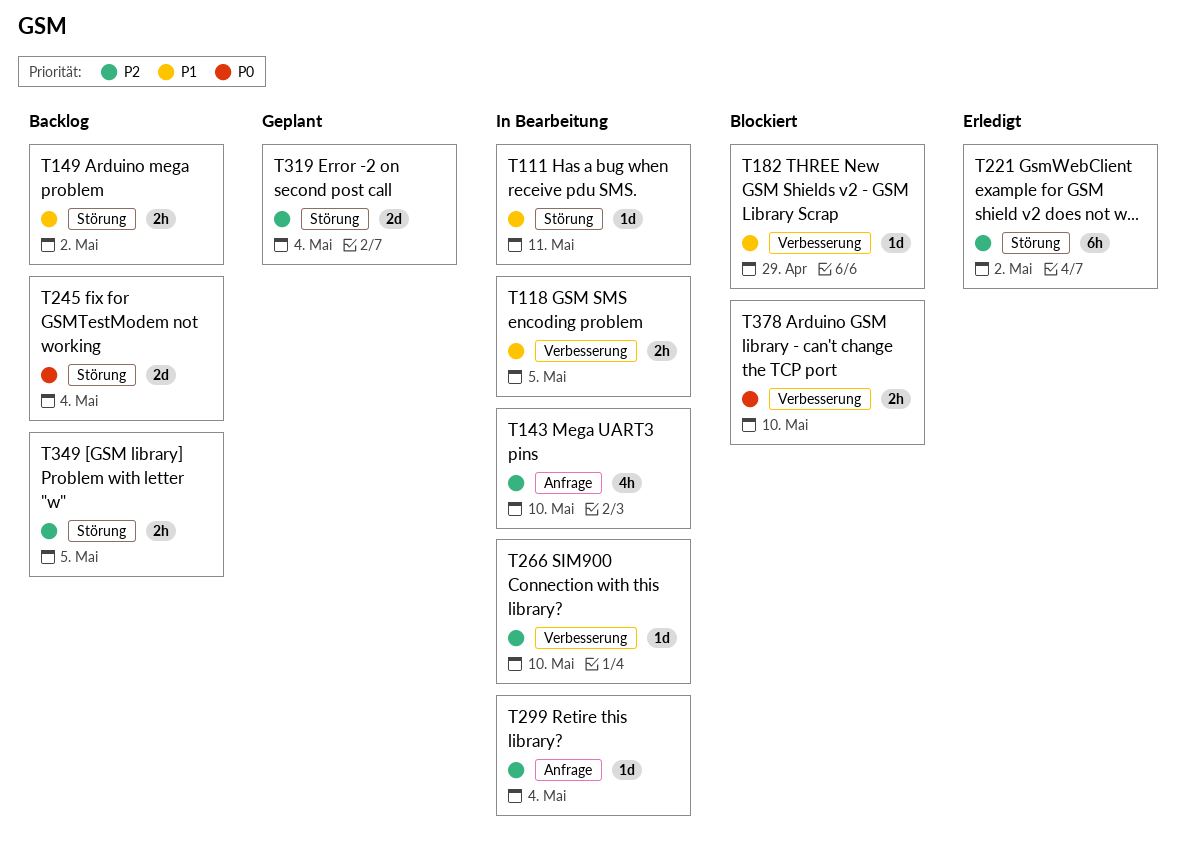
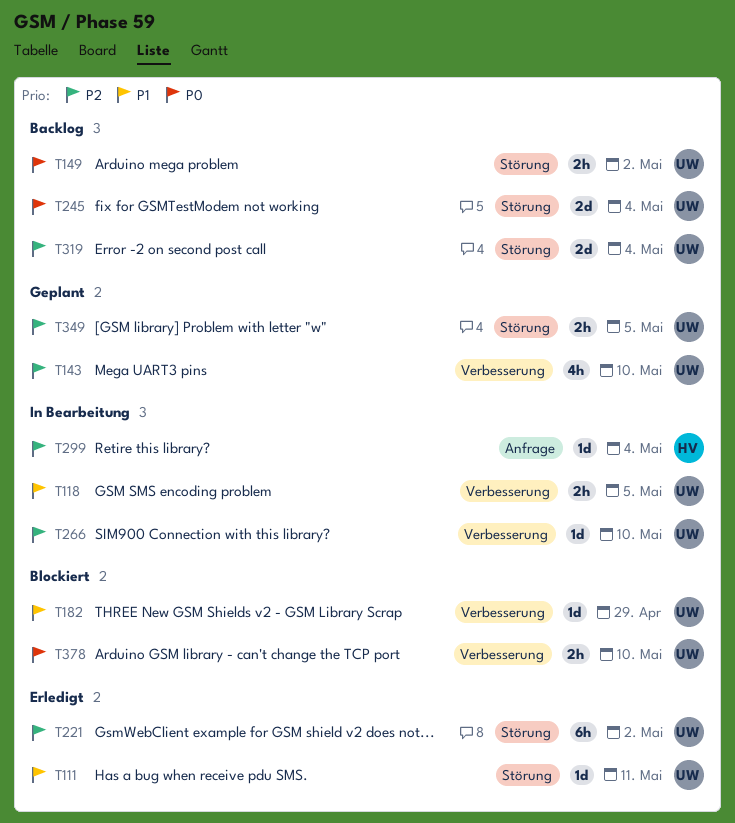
T111, status: In Bearbeitung -> Erledigt
T143, status: In Bearbeitung -> Geplant
T143, label: Anfrage -> Verbesserung
T149, priority: P1 -> P0
T319, status: Geplant -> Backlog
T349, status: Backlog -> Geplant

